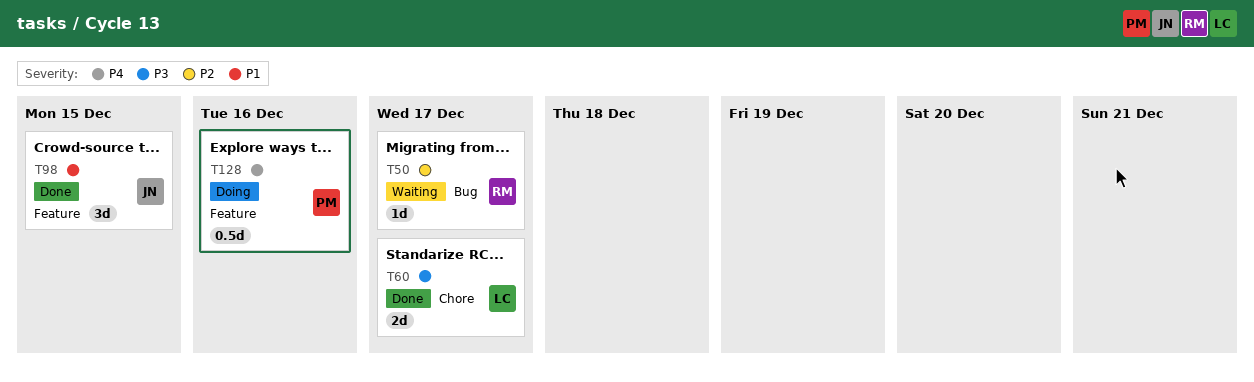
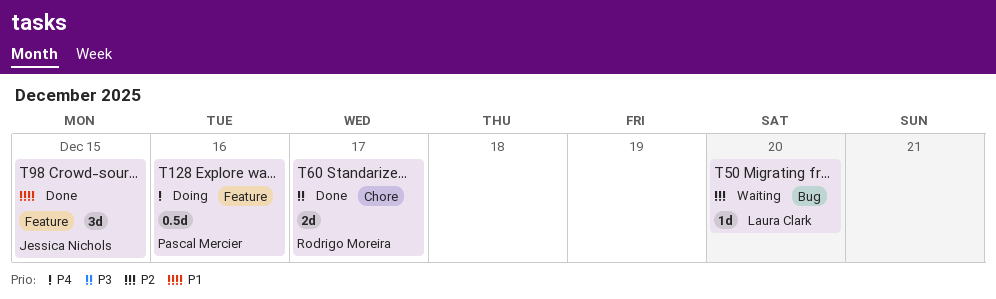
T50, owner: Rodrigo Moreira -> Laura Clark
T50, due: Dec 17 -> Dec 20
T60, owner: Laura Clark -> Rodrigo Moreira

